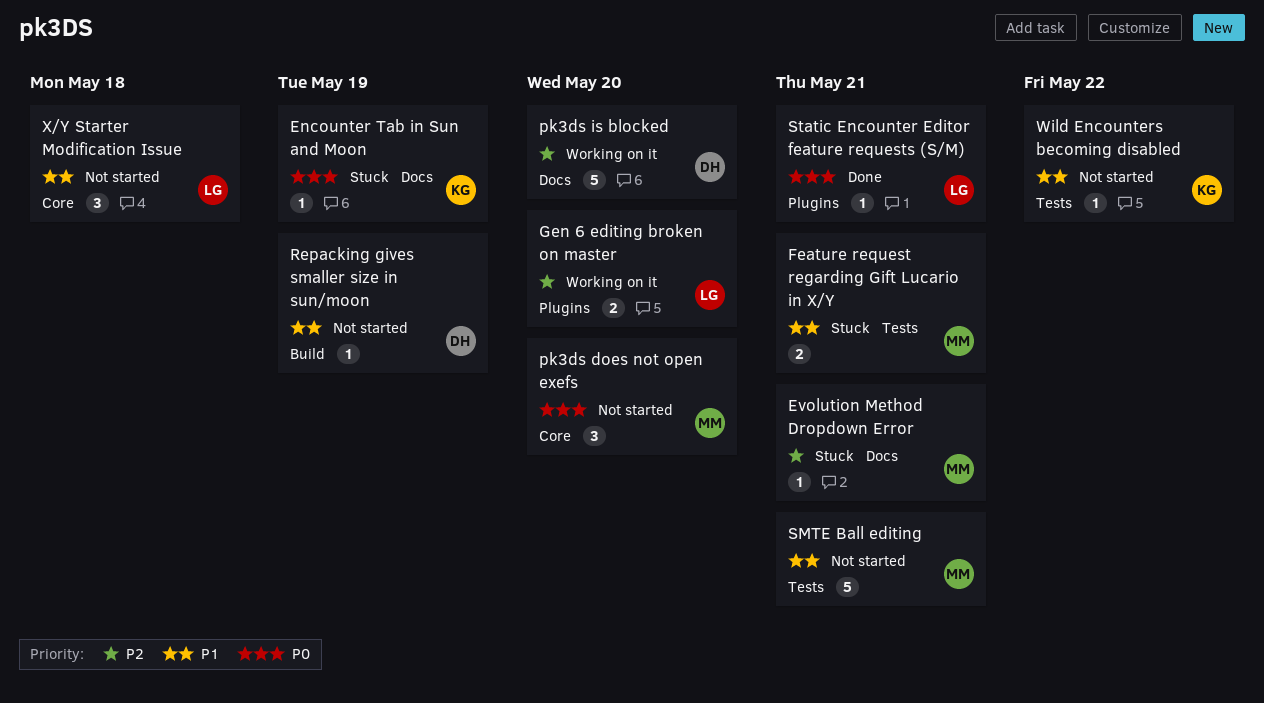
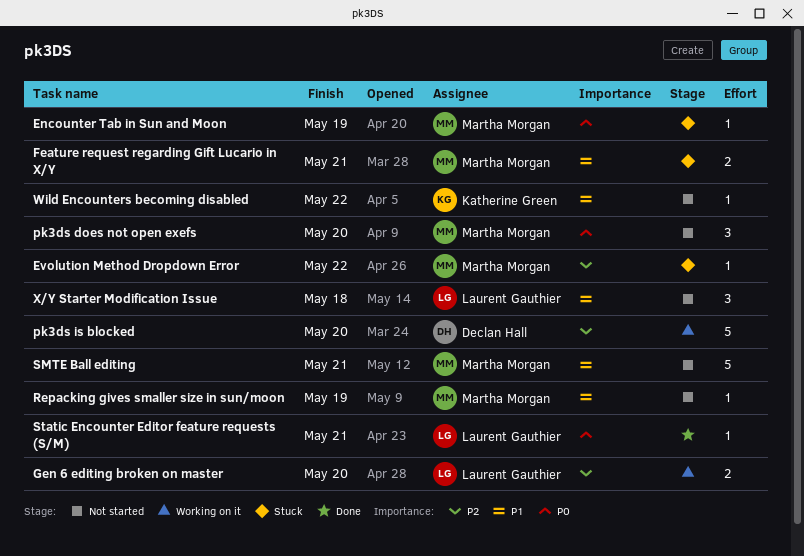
Encounter Tab in Sun and Moon, owner: Katherine Green -> Martha Morgan
Evolution Method Dropdown Error, due: May 21 -> May 22
Repacking gives smaller size in sun/moon, owner: Declan Hall -> Martha Morgan

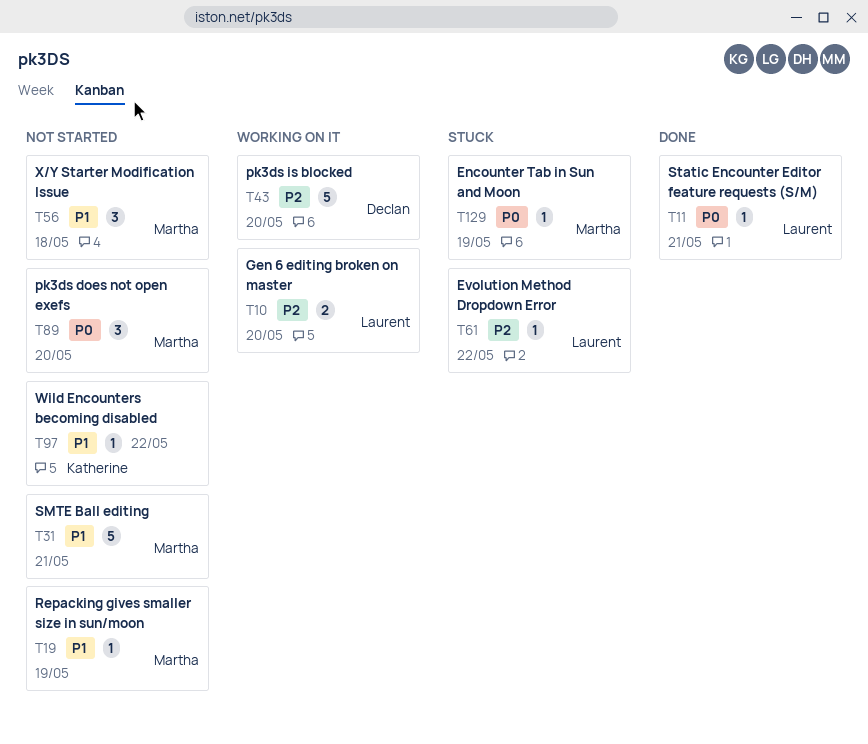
Evolution Method Dropdown Error, owner: Martha Morgan -> Laurent Gauthier
Feature request regarding Gift Lucario in X/Y: present -> none
X/Y Starter Modification Issue, owner: Laurent Gauthier -> Martha Morgan

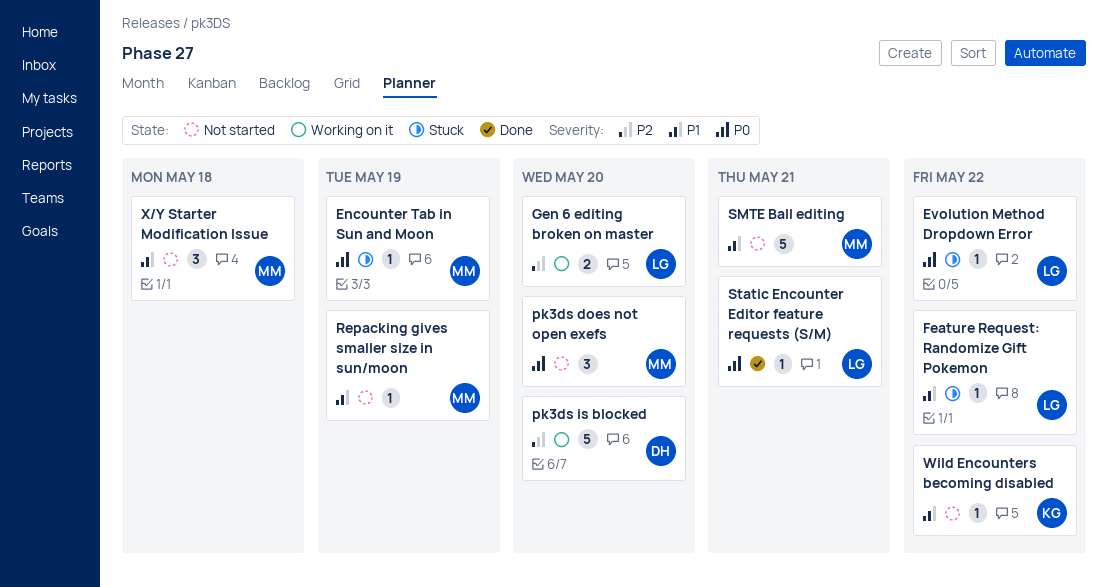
Evolution Method Dropdown Error, priority: P2 -> P0
Feature Request: Randomize Gift Pokemon: none -> present

